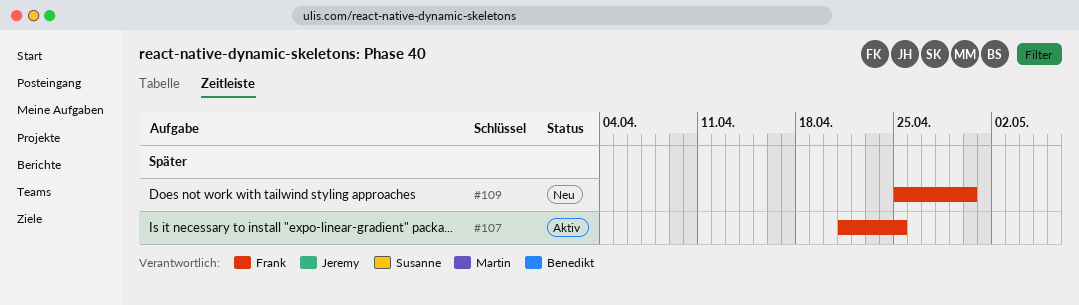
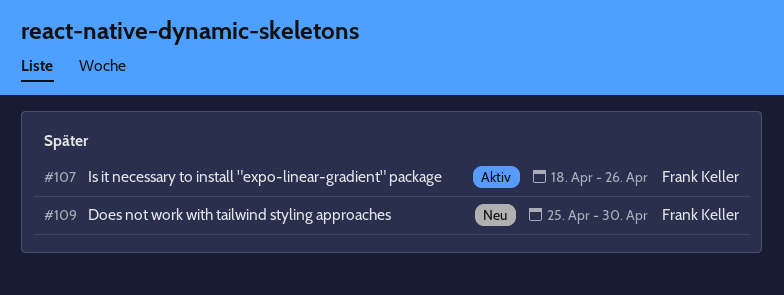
#107, start: Apr 21 -> Apr 18
#107, due: Apr 25 -> Apr 26

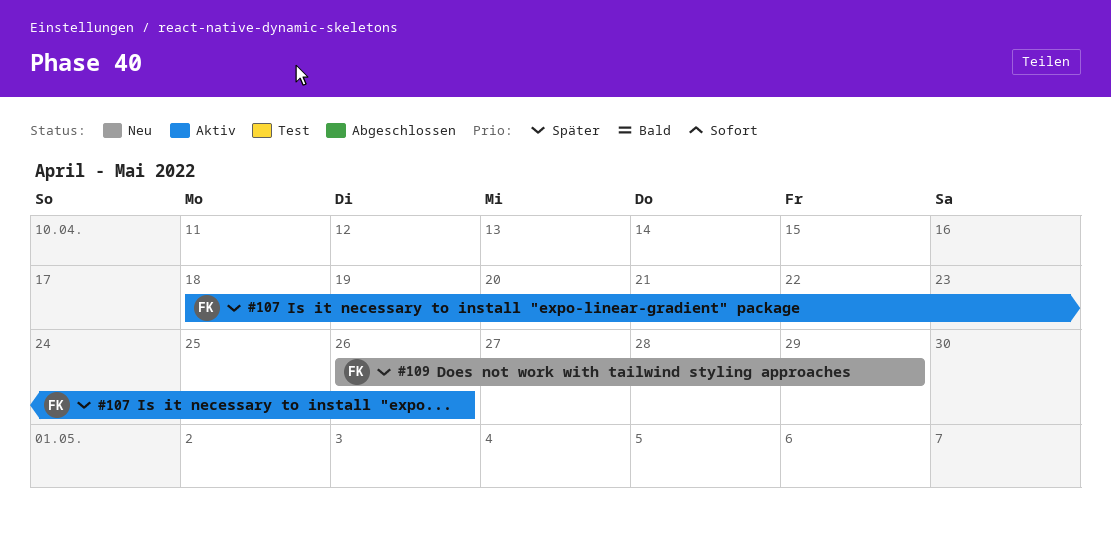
#109, start: Apr 25 -> Apr 26
#109, due: Apr 30 -> Apr 29

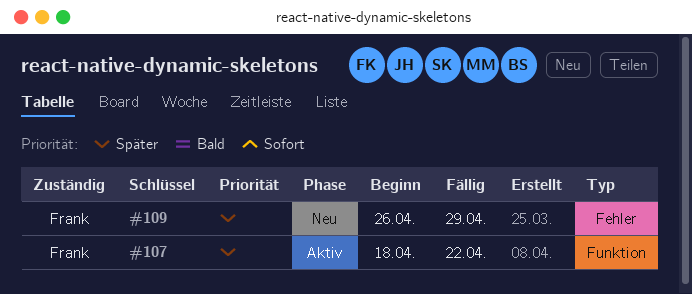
#107, due: Apr 26 -> Apr 22

